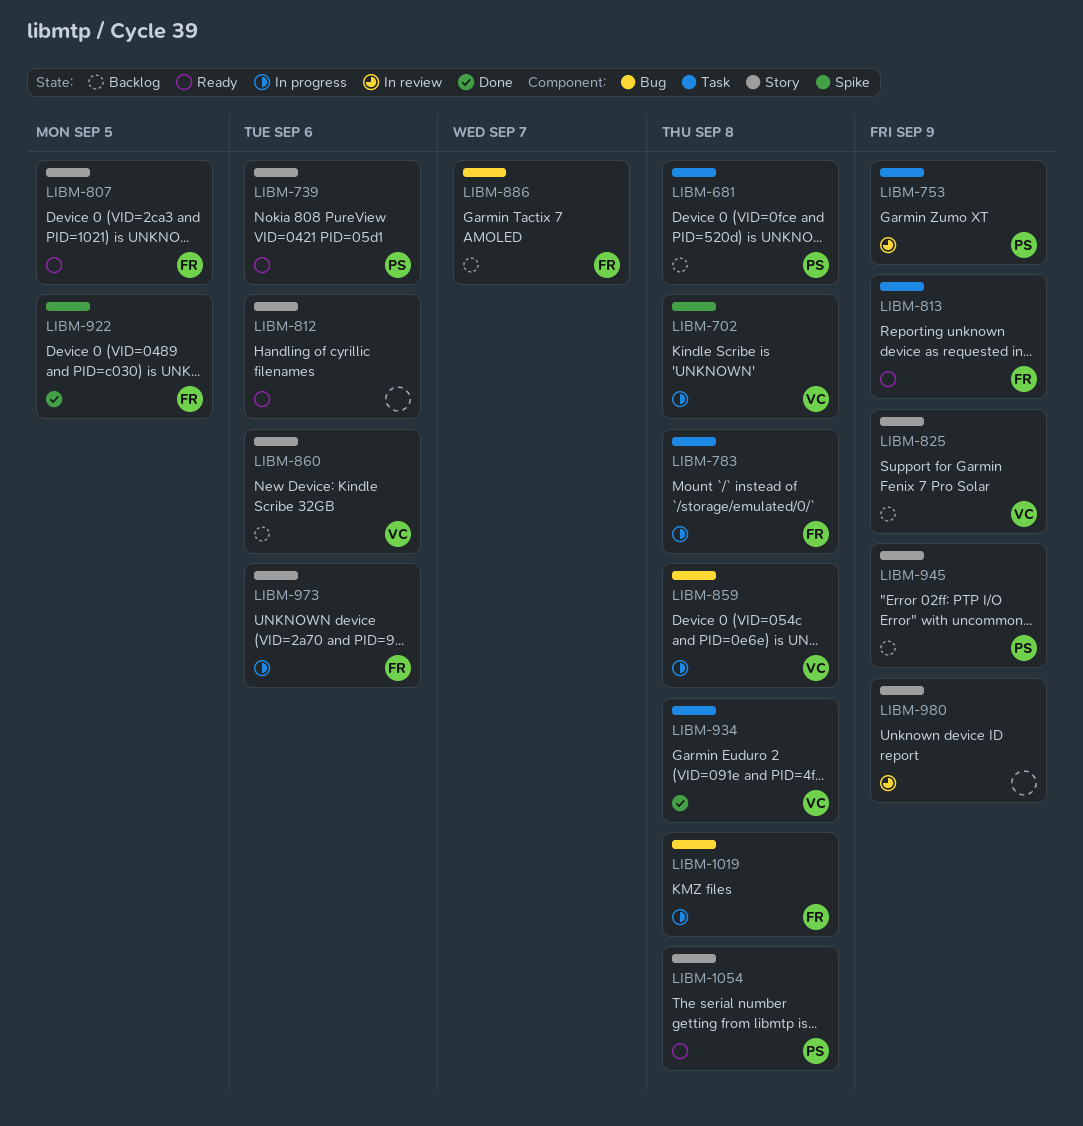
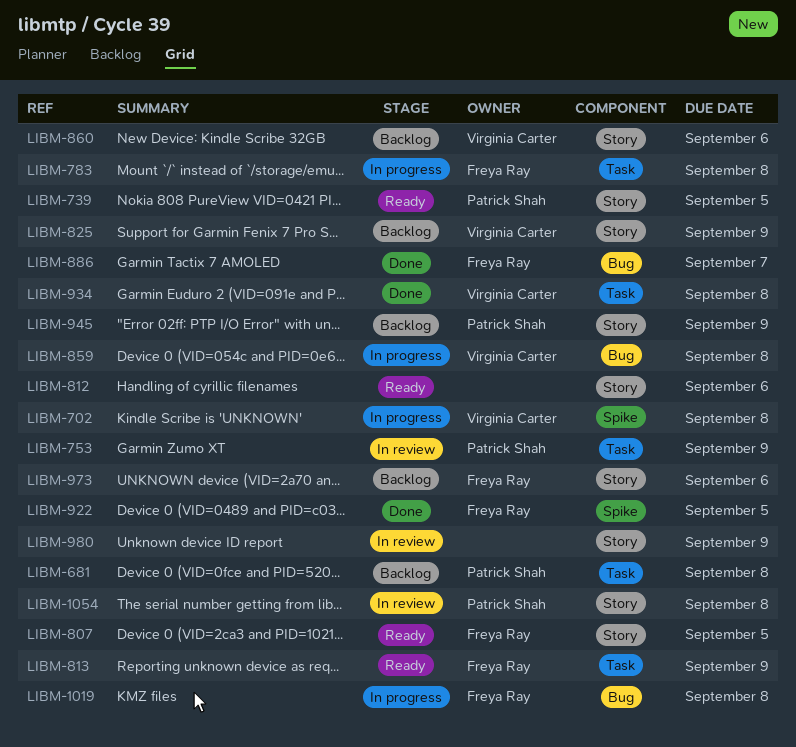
LIBM-739, due: Sep 6 -> Sep 5
LIBM-886, status: Backlog -> Done
LIBM-973, status: In progress -> Backlog
LIBM-1054, status: Ready -> In review

